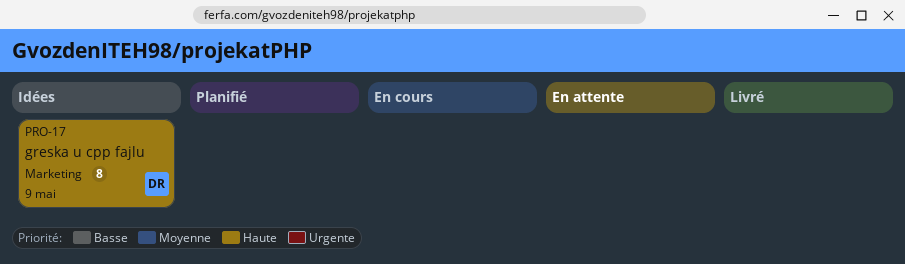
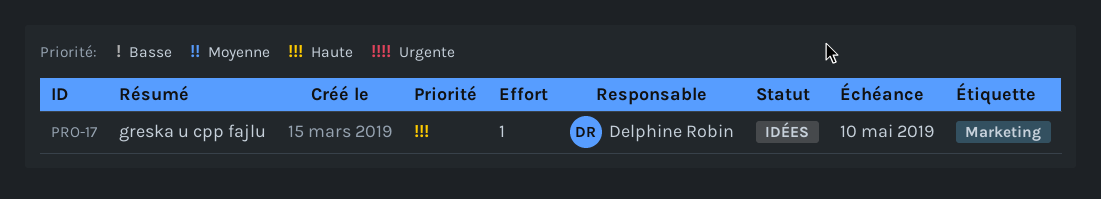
PRO-17, estimate: 8 -> 1
PRO-17, due: May 9 -> May 10

